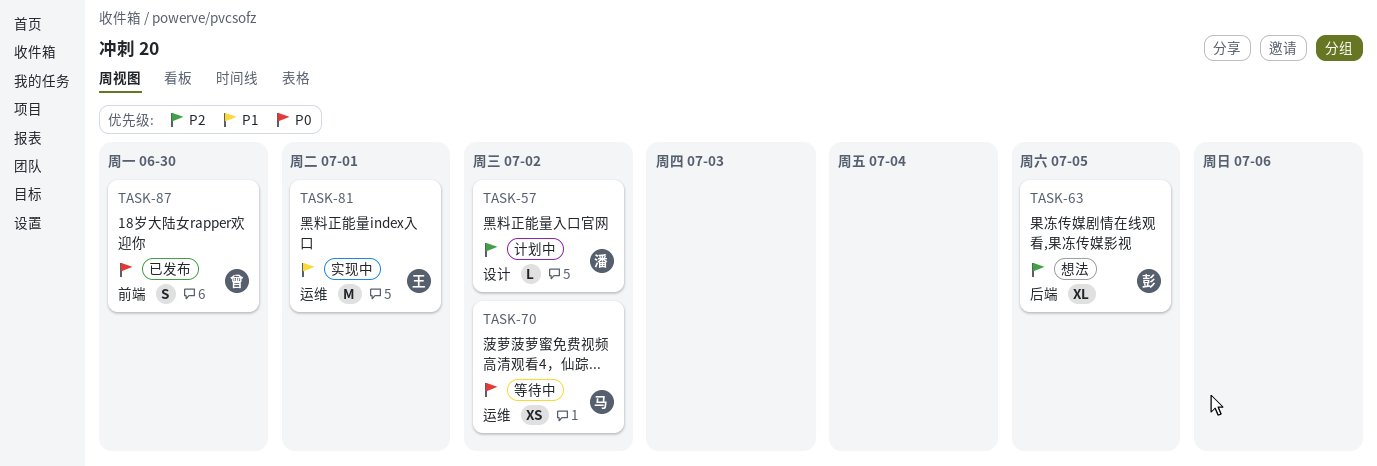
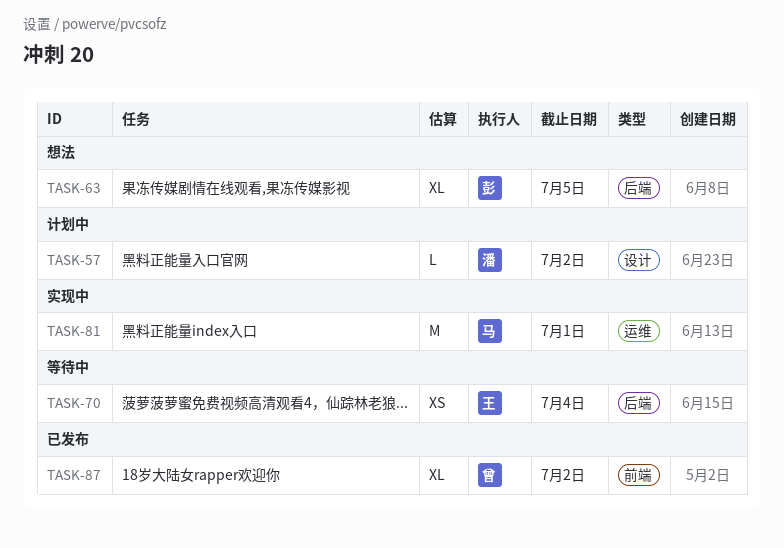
TASK-70, owner: 马 -> 王
TASK-70, label: 运维 -> 后端
TASK-70, due: Jul 2 -> Jul 4
TASK-81, owner: 王 -> 马
TASK-87, estimate: S -> XL
TASK-87, due: Jun 30 -> Jul 2

